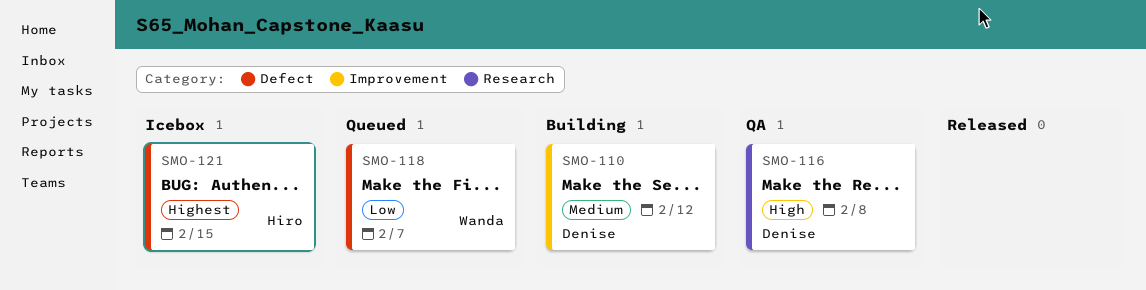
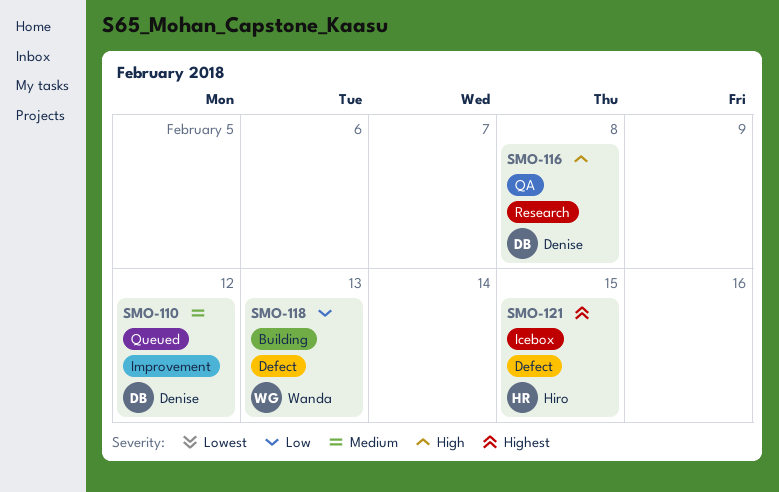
SMO-110, status: Building -> Queued
SMO-118, status: Queued -> Building
SMO-118, due: Feb 7 -> Feb 13

